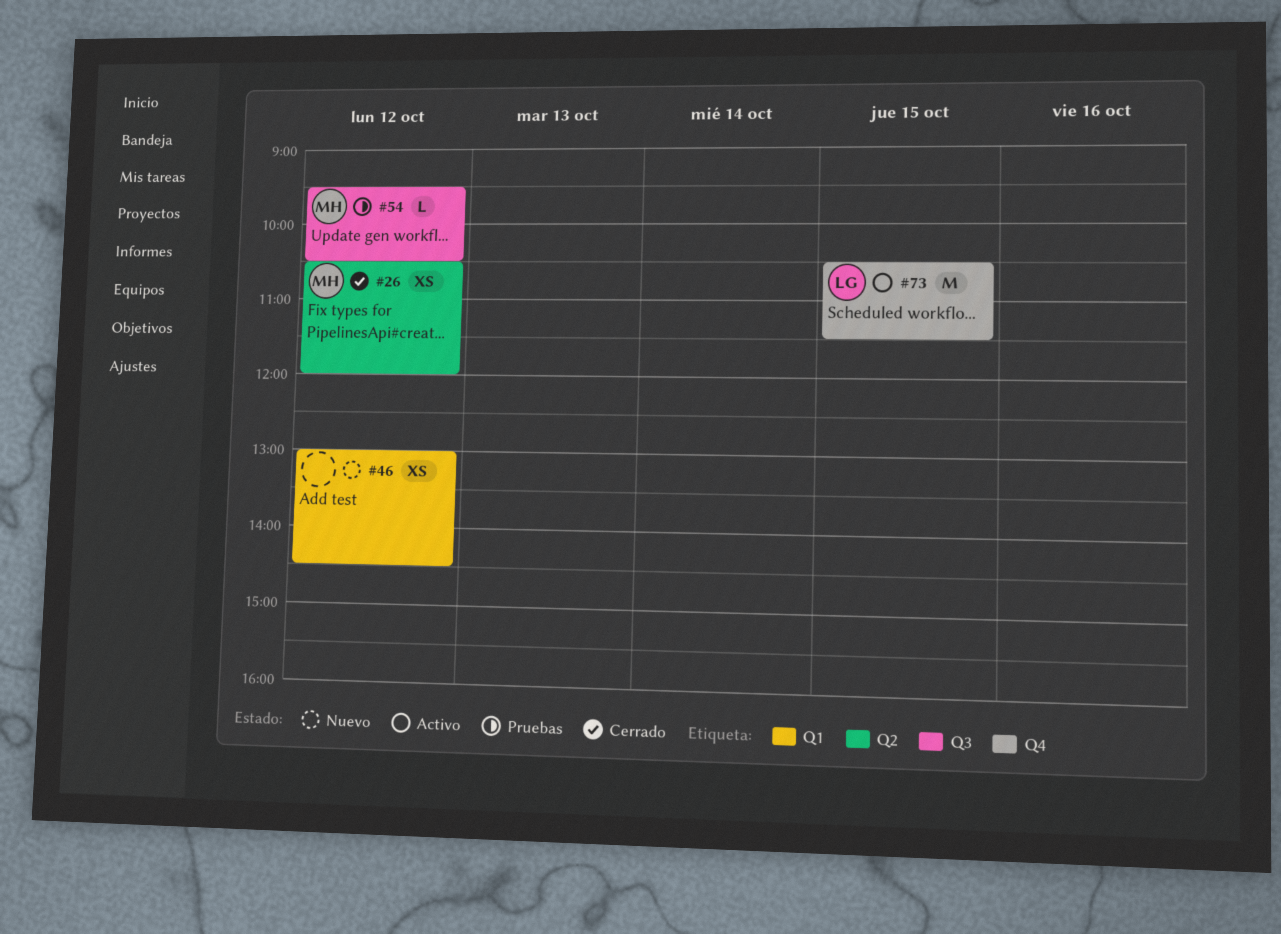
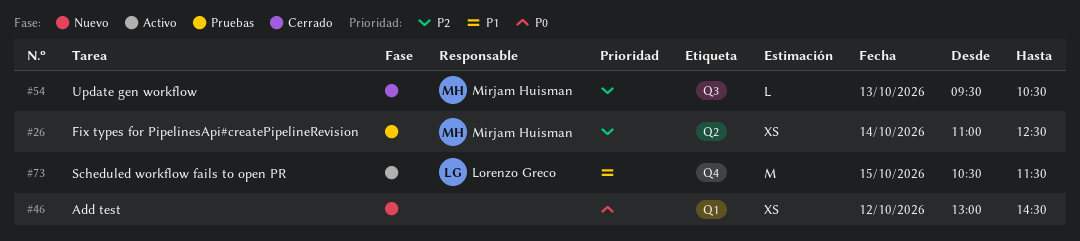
#26, status: Cerrado -> Pruebas
#26, day: Oct 12 -> Oct 14
#26, begins: 10:30 -> 11:00
#26, ends: 12:00 -> 12:30
#54, status: Pruebas -> Cerrado
#54, day: Oct 12 -> Oct 13

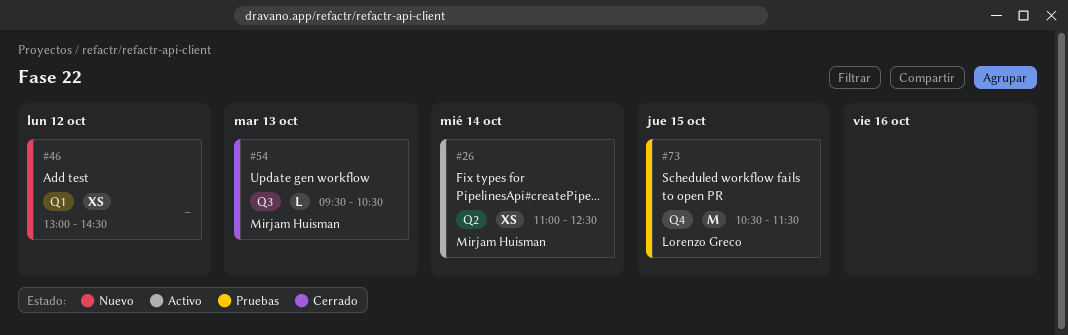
#26, status: Pruebas -> Activo
#73, status: Activo -> Pruebas

